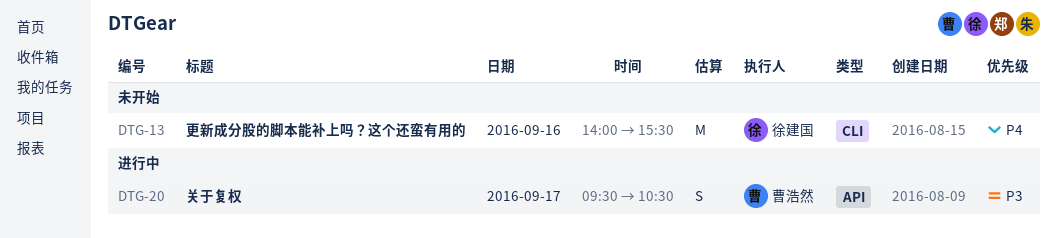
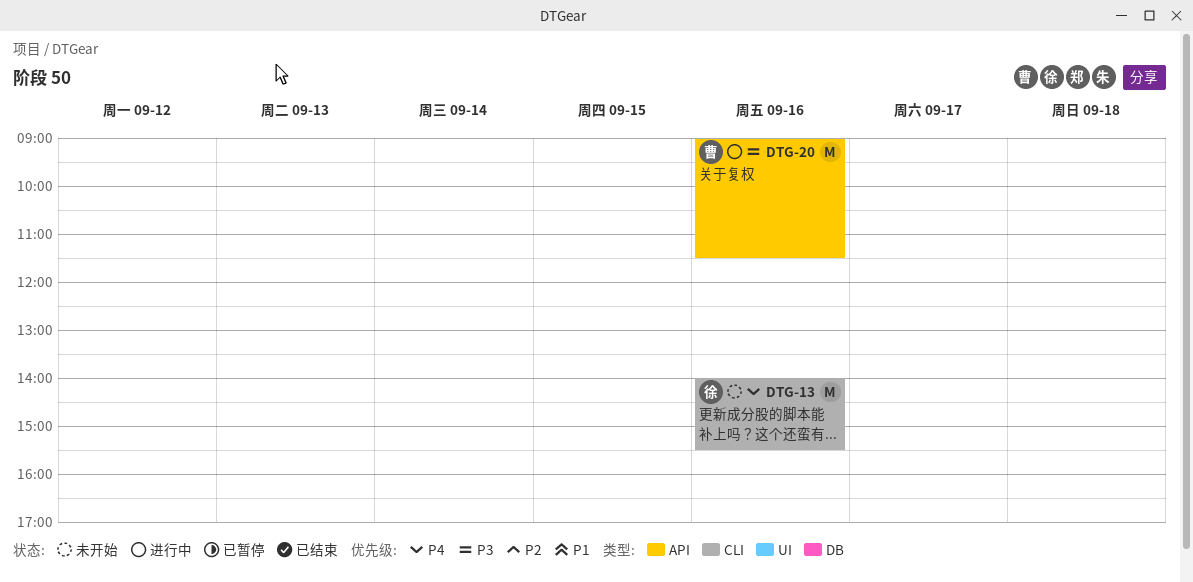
DTG-20, estimate: S -> M
DTG-20, day: Sep 17 -> Sep 16
DTG-20, begins: 09:30 -> 09:00
DTG-20, ends: 10:30 -> 11:30

